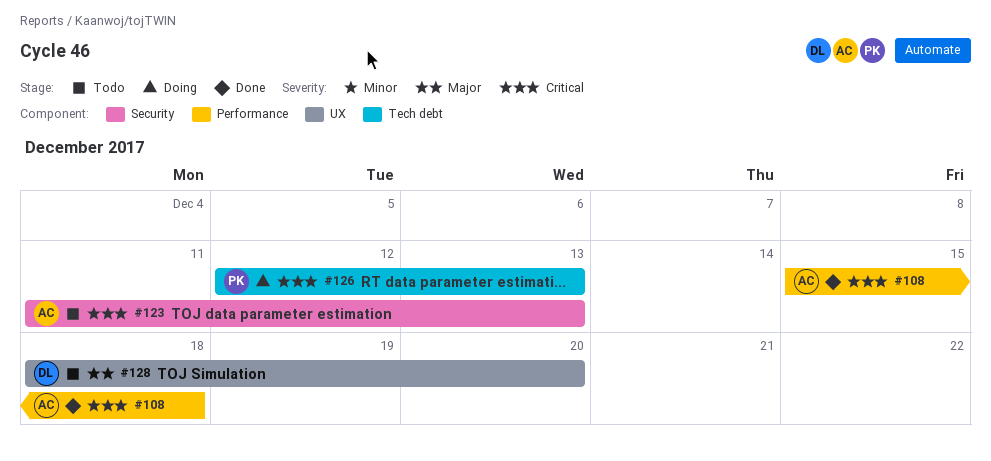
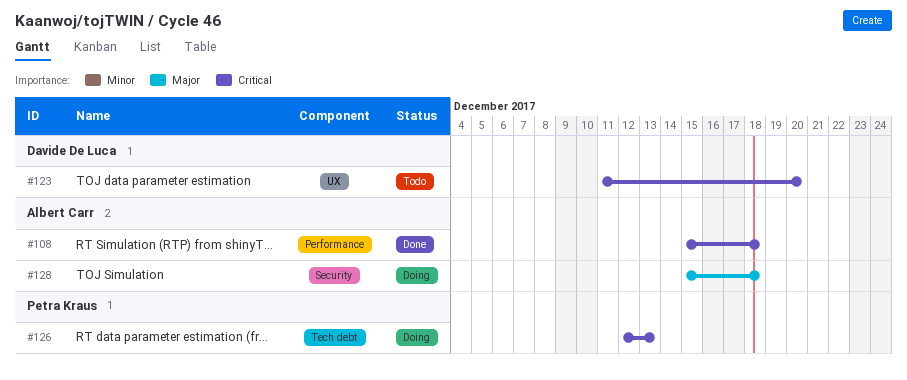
#123, owner: Albert Carr -> Davide De Luca
#123, label: Security -> UX
#123, due: Dec 13 -> Dec 20
#128, status: Todo -> Doing
#128, owner: Davide De Luca -> Albert Carr
#128, label: UX -> Security
#128, start: Dec 18 -> Dec 15
#128, due: Dec 20 -> Dec 18

